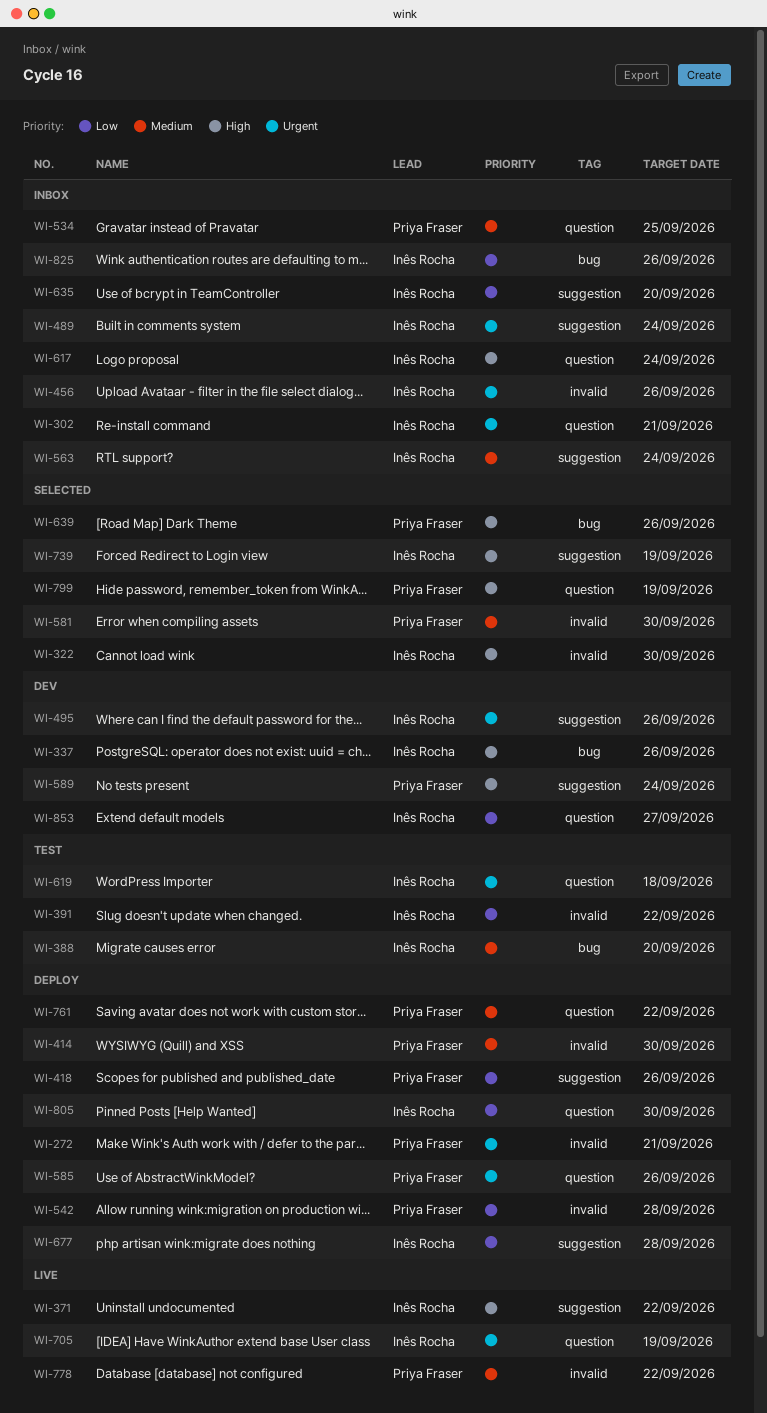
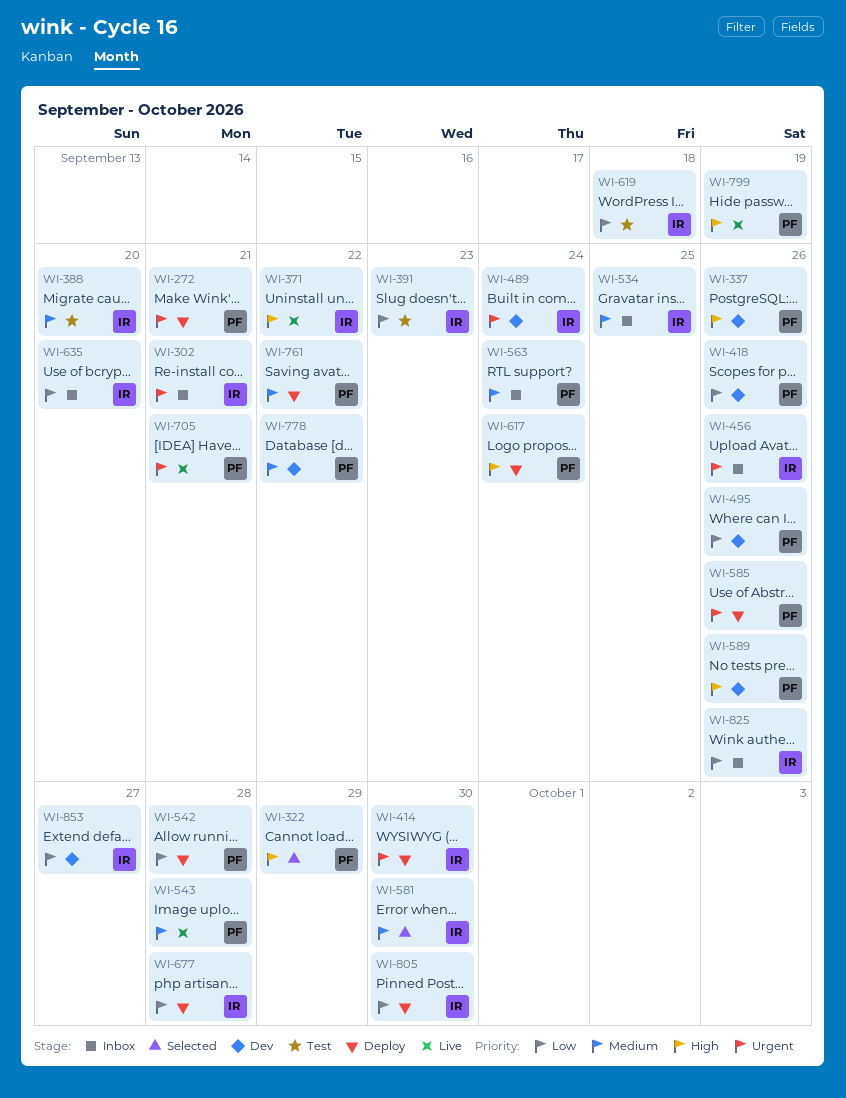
WI-322, owner: Inês Rocha -> Priya Fraser
WI-322, due: Sep 30 -> Sep 29
WI-337, owner: Inês Rocha -> Priya Fraser
WI-391, due: Sep 22 -> Sep 23
WI-414, owner: Priya Fraser -> Inês Rocha
WI-414, priority: Medium -> Urgent
WI-418, status: Deploy -> Dev
WI-489, status: Inbox -> Dev
WI-495, owner: Inês Rocha -> Priya Fraser
WI-495, priority: Urgent -> Low
WI-534, owner: Priya Fraser -> Inês Rocha
WI-543: none -> present
WI-563, owner: Inês Rocha -> Priya Fraser
WI-581, owner: Priya Fraser -> Inês Rocha
WI-589, due: Sep 24 -> Sep 26
WI-617, status: Inbox -> Deploy
WI-617, owner: Inês Rocha -> Priya Fraser
WI-619, priority: Urgent -> Low
WI-639: present -> none
WI-705, owner: Inês Rocha -> Priya Fraser
WI-705, due: Sep 19 -> Sep 21
WI-739: present -> none
WI-778, status: Live -> Dev
WI-799, status: Selected -> Live

